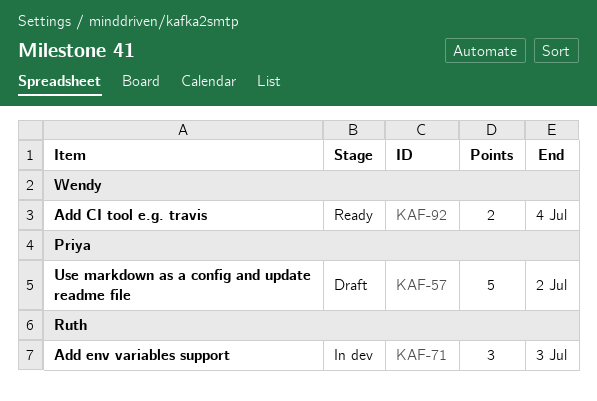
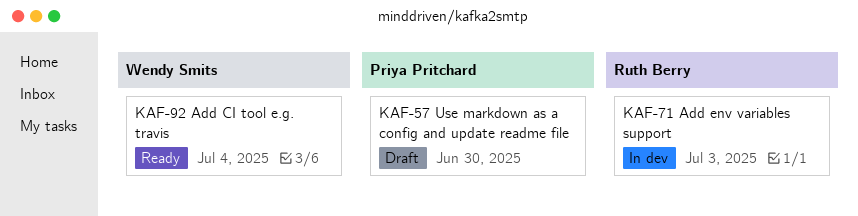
KAF-57, due: Jul 2 -> Jun 30

